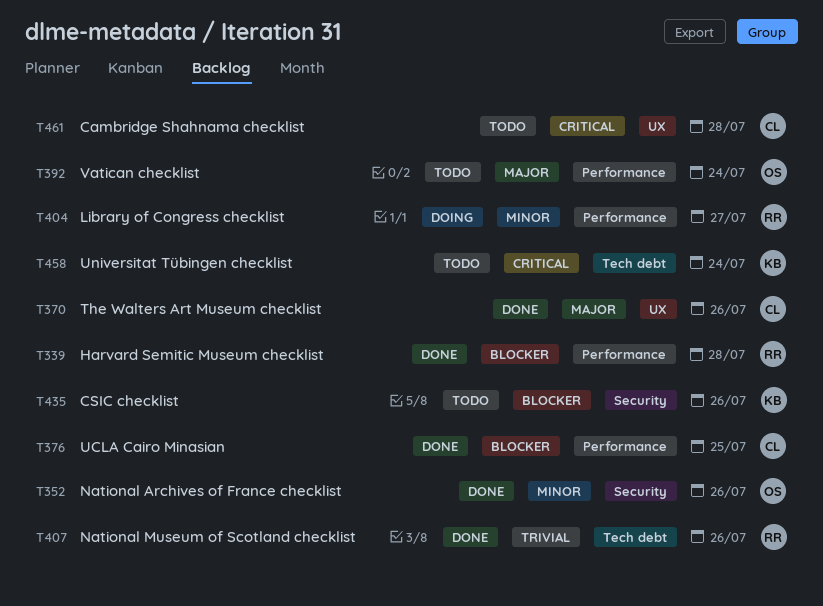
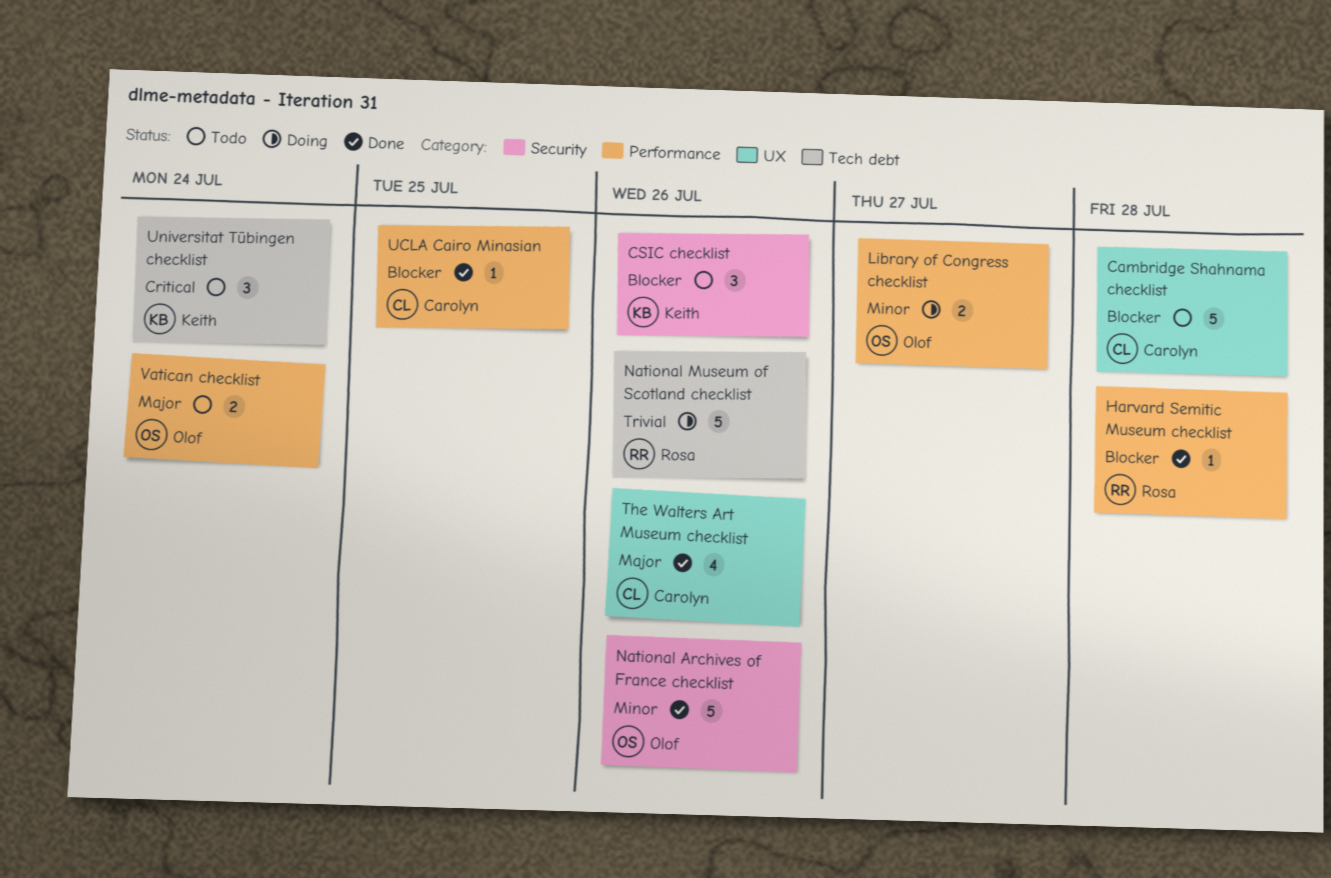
Cambridge Shahnama checklist, priority: Critical -> Blocker
Library of Congress checklist, owner: Rosa -> Olof
National Museum of Scotland checklist, status: Done -> Doing

